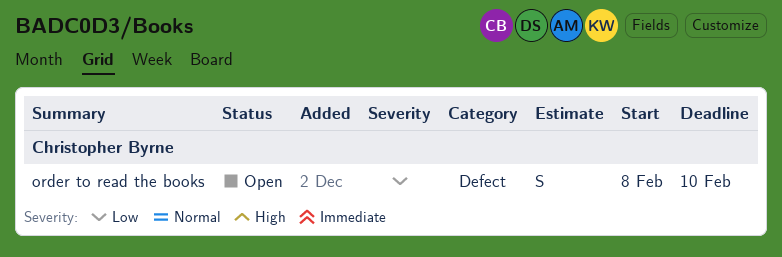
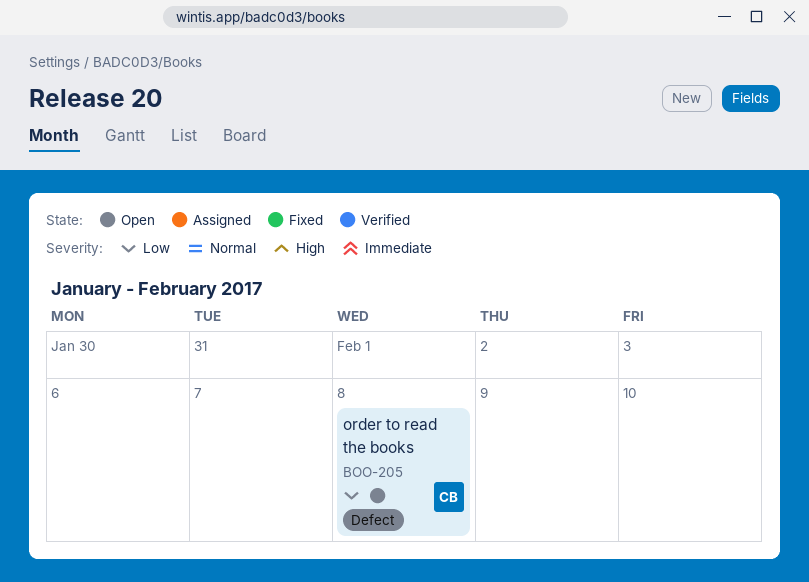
order to read the books, due: Feb 10 -> Feb 8

